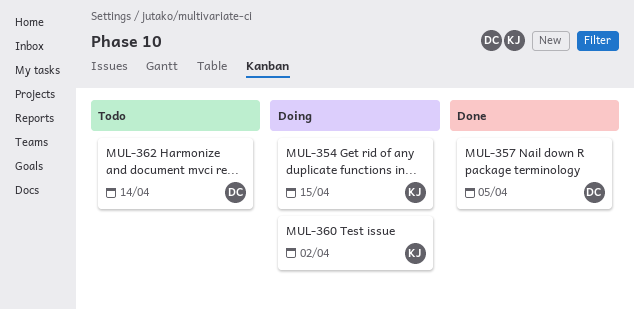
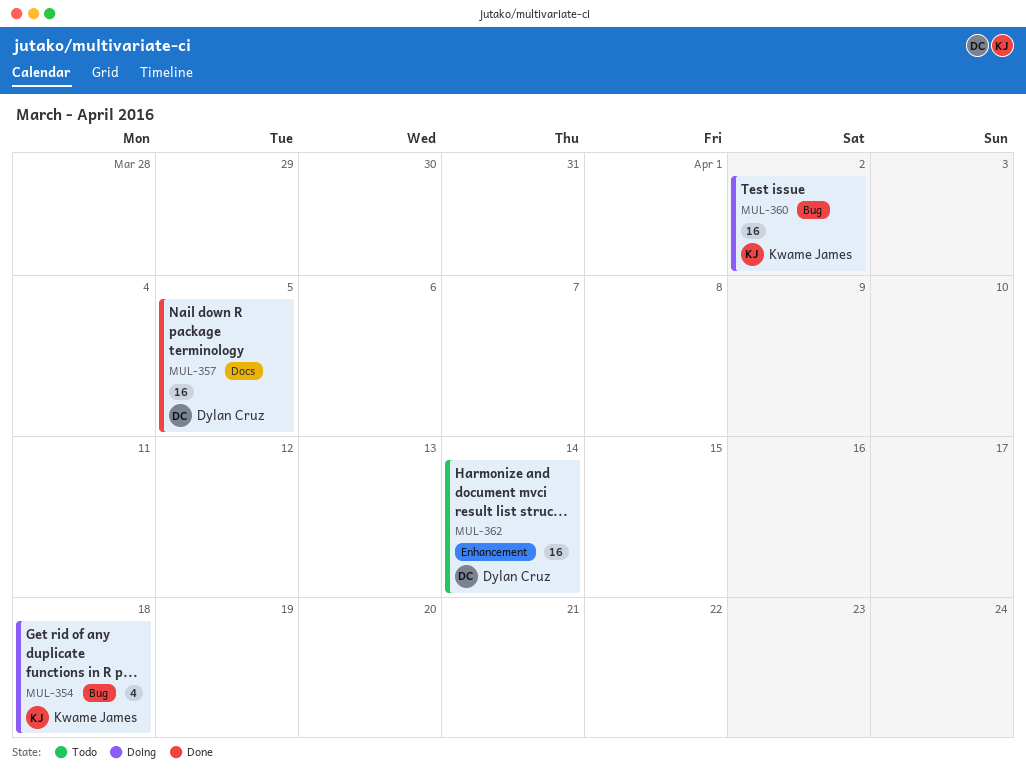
MUL-354, due: Apr 15 -> Apr 18

